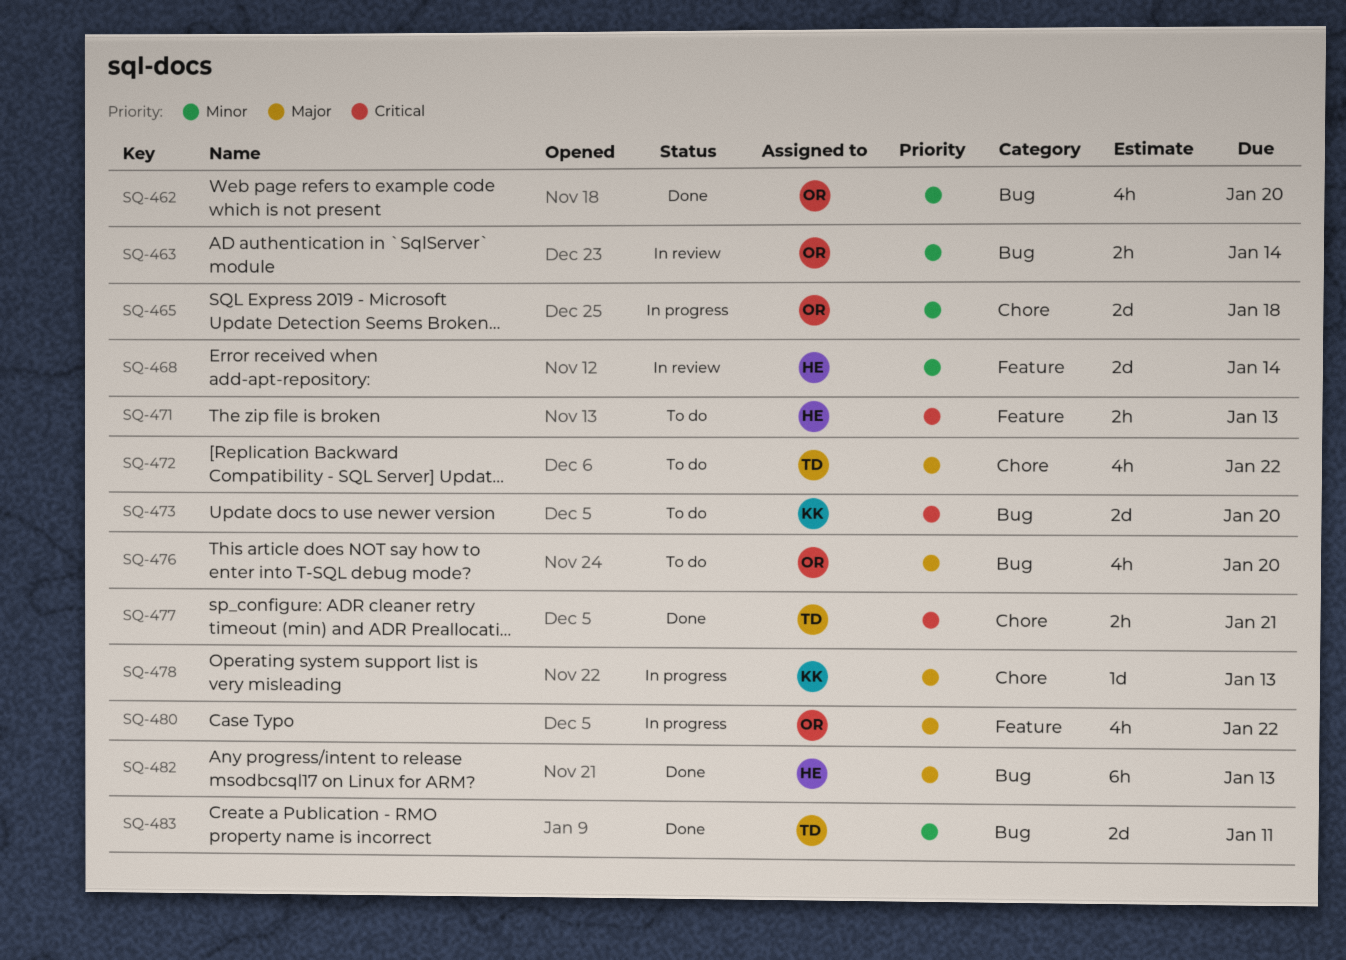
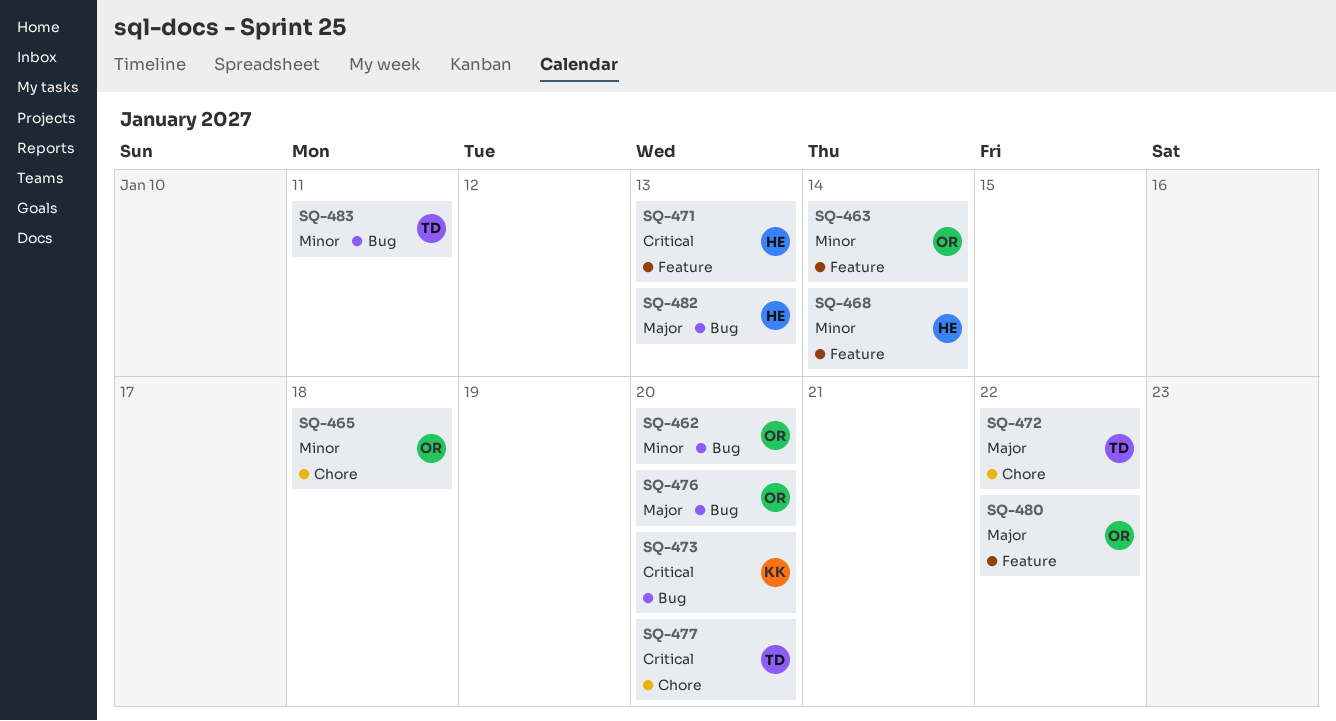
SQ-463, label: Bug -> Feature
SQ-477, due: Jan 21 -> Jan 20
SQ-478: present -> none

